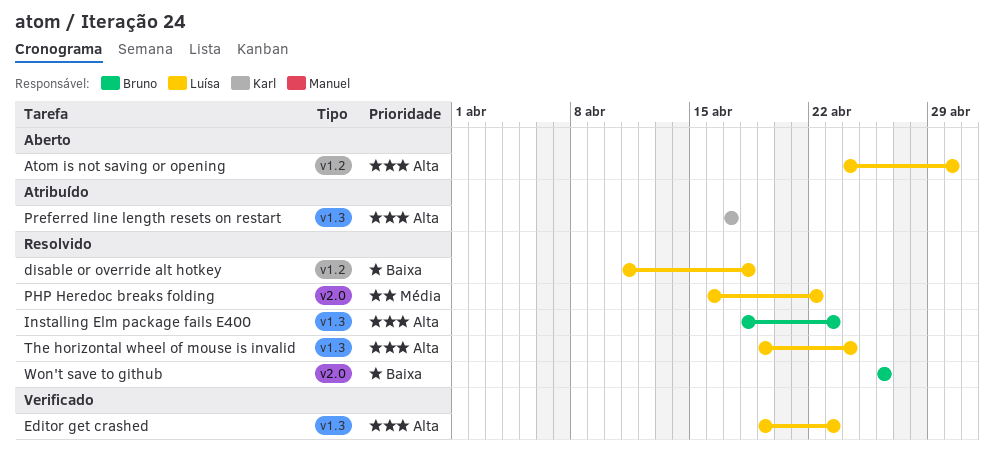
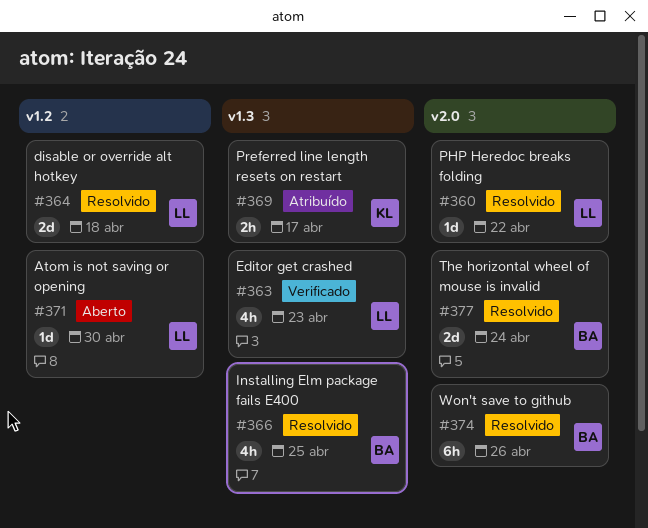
Installing Elm package fails E400, due: Apr 23 -> Apr 25
The horizontal wheel of mouse is invalid, owner: Luísa -> Bruno
The horizontal wheel of mouse is invalid, label: v1.3 -> v2.0

